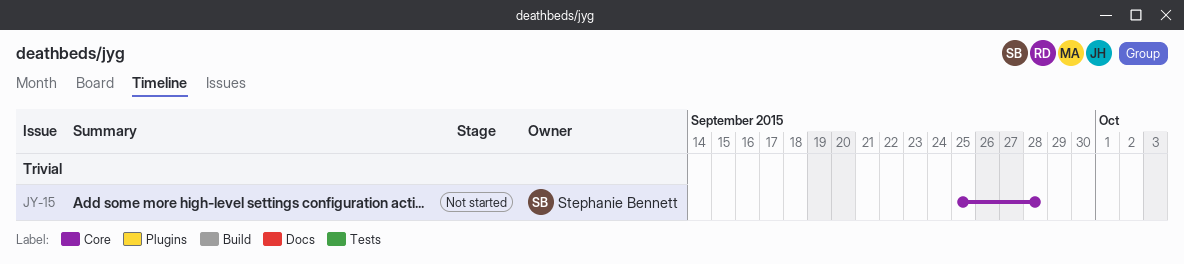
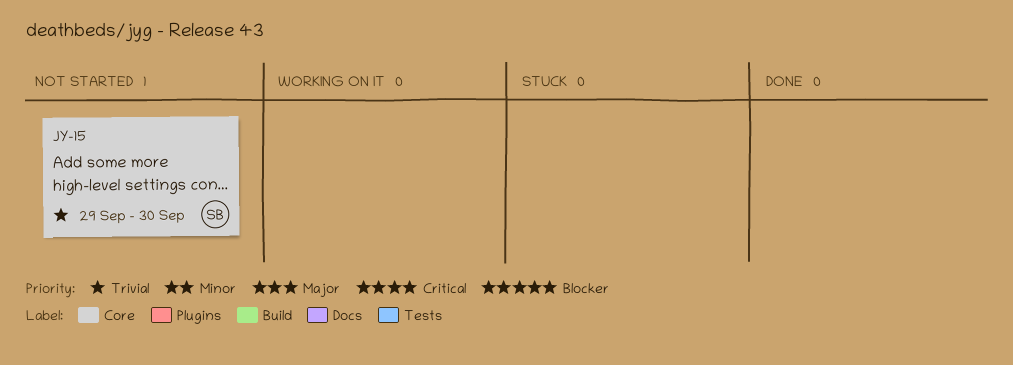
JY-15, start: Sep 25 -> Sep 29
JY-15, due: Sep 28 -> Sep 30

